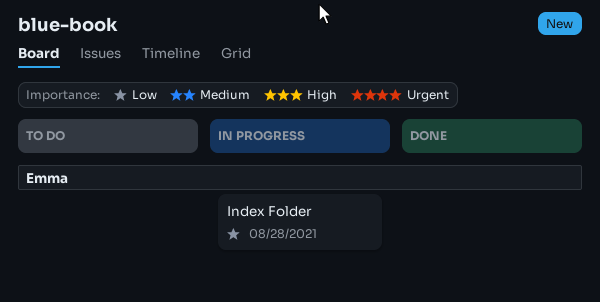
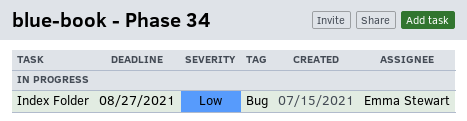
Index Folder, due: Aug 28 -> Aug 27

